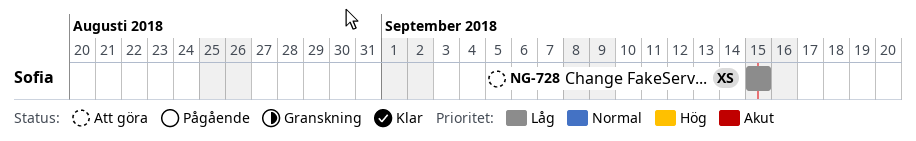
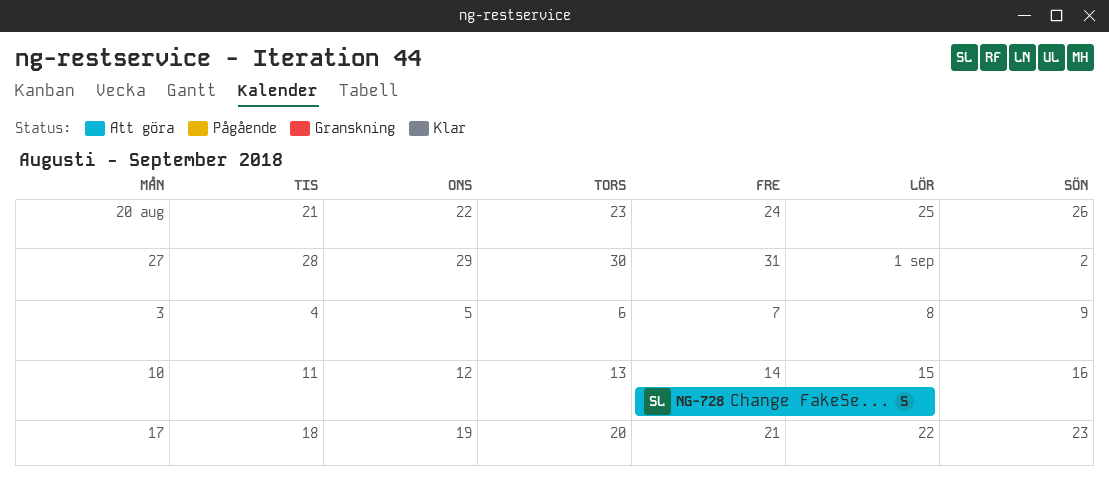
NG-728, estimate: XS -> S
NG-728, start: Sep 15 -> Sep 14

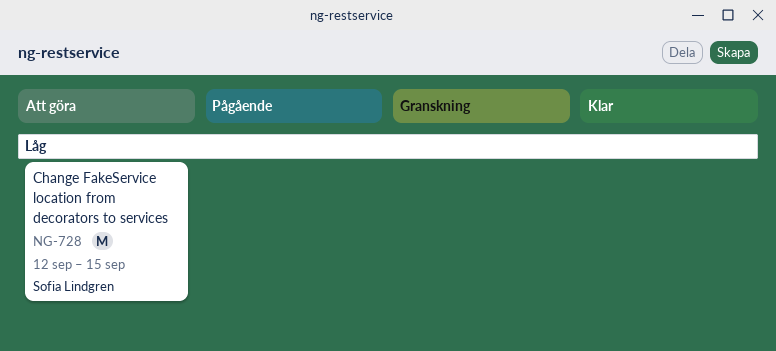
NG-728, estimate: S -> M
NG-728, start: Sep 14 -> Sep 12

